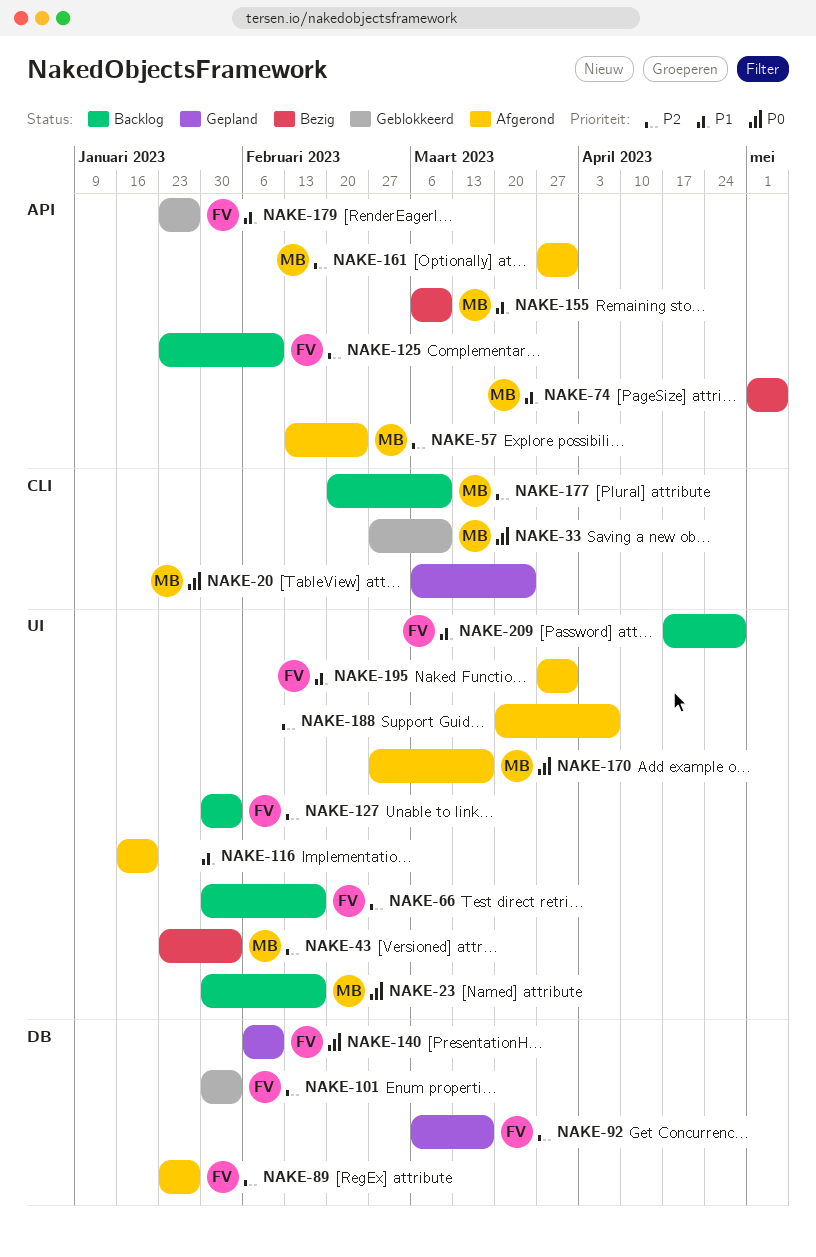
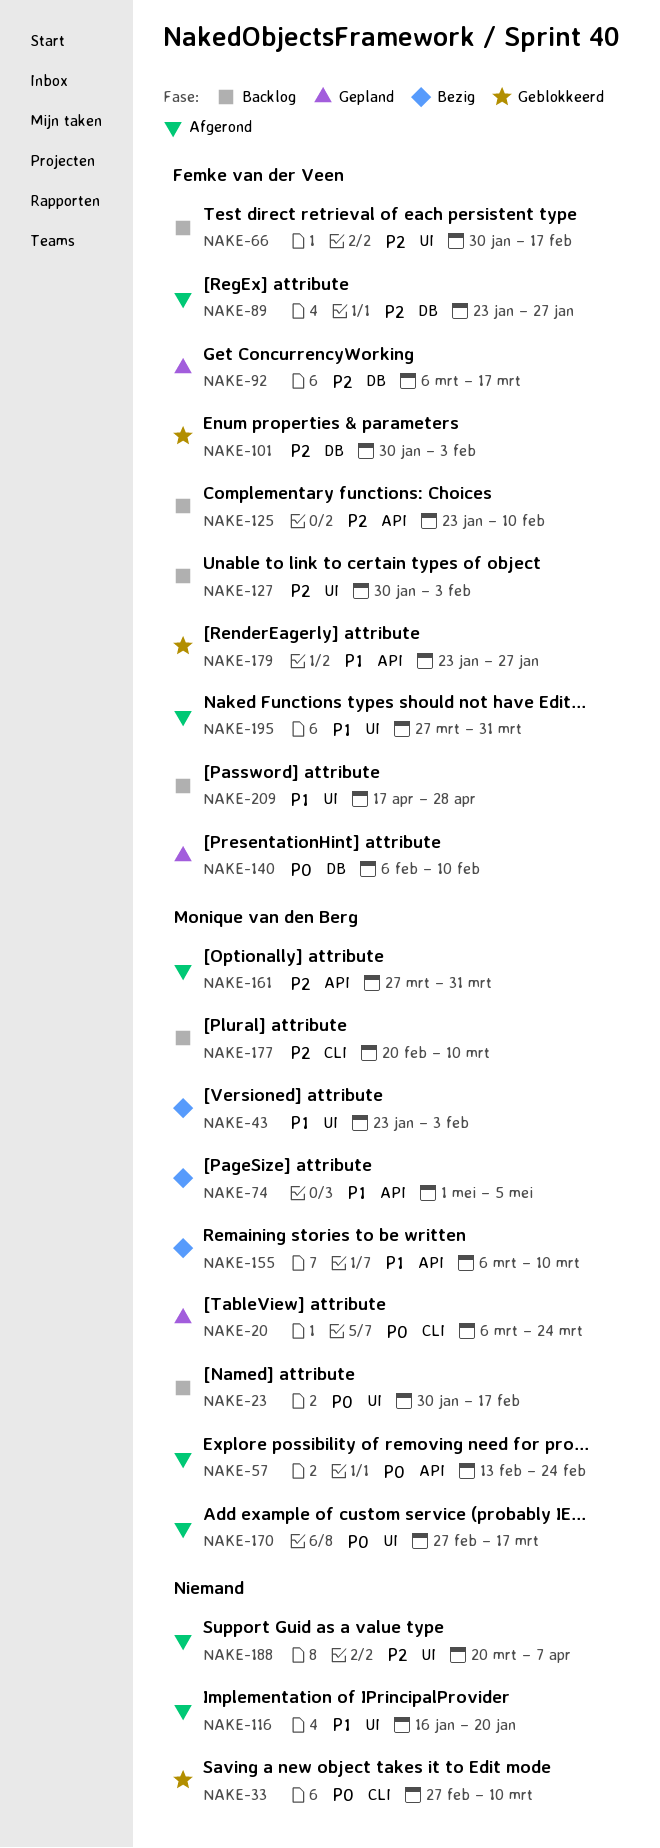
NAKE-33, owner: Monique van den Berg -> none
NAKE-43, priority: P2 -> P1
NAKE-57, priority: P2 -> P0

